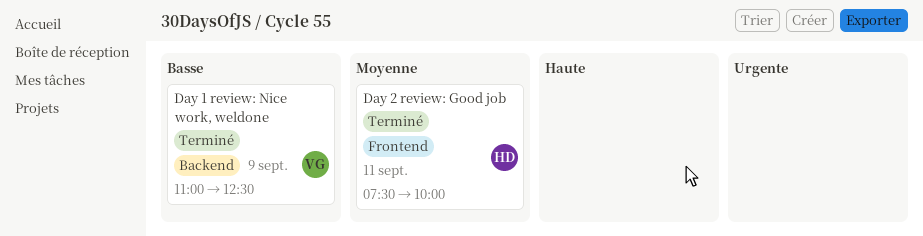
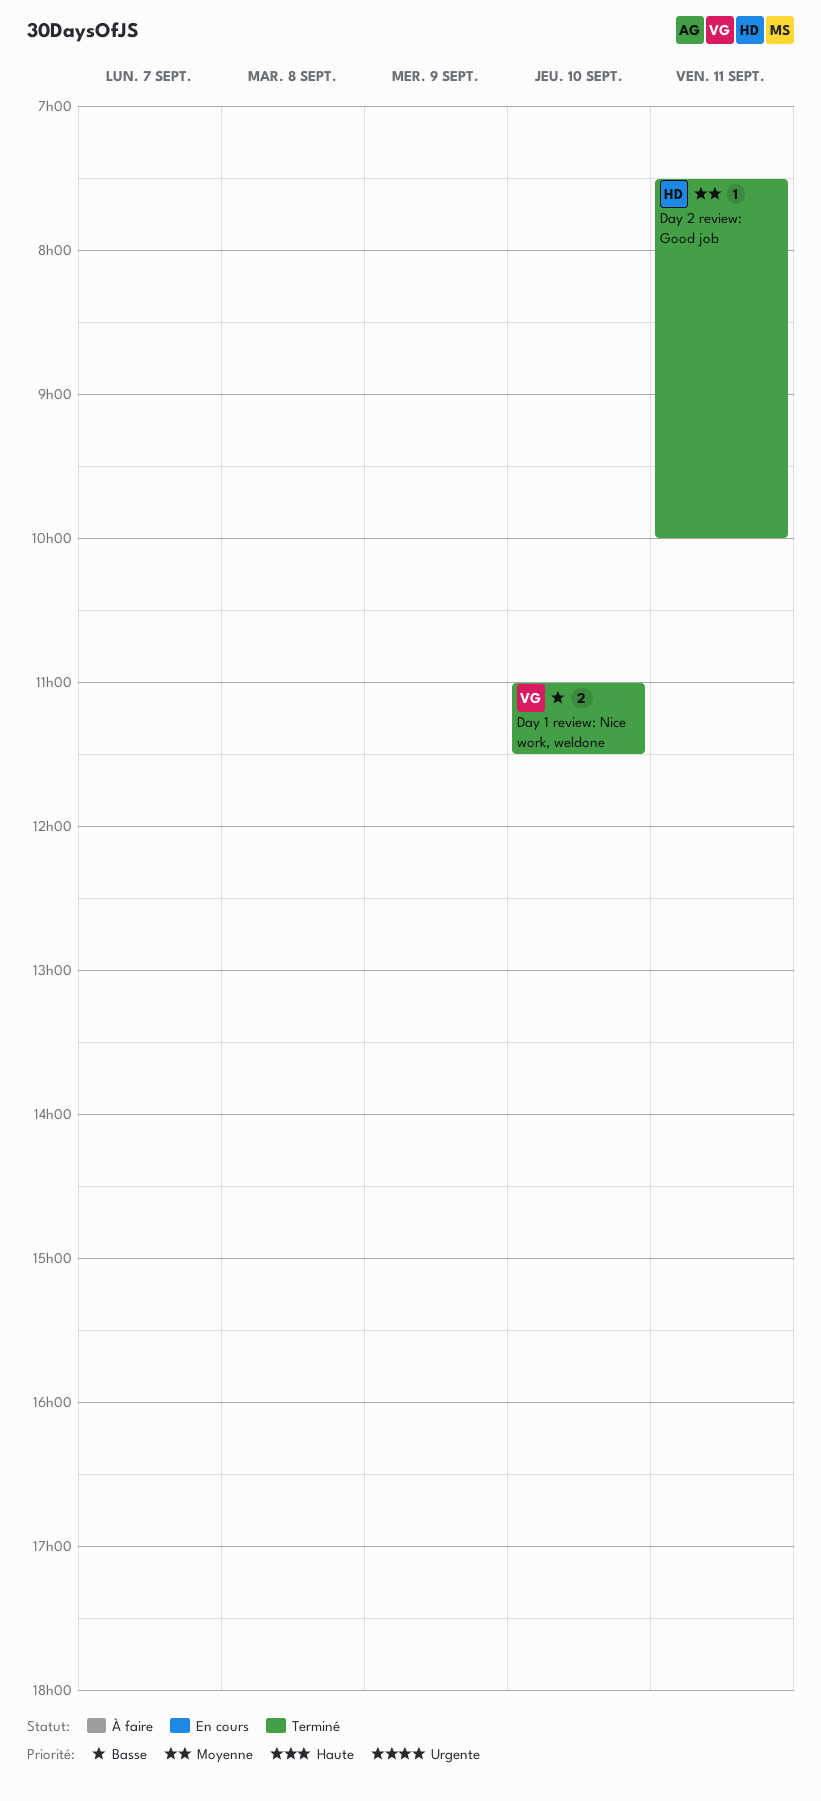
Day 1 review: Nice work, weldone, day: Sep 9 -> Sep 10
Day 1 review: Nice work, weldone, ends: 12:30 -> 11:30

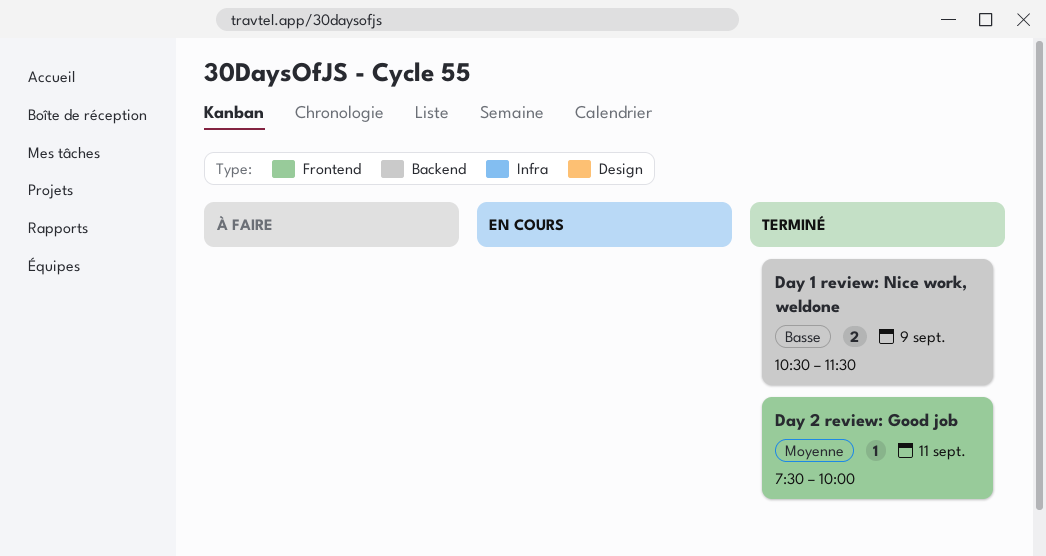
Day 1 review: Nice work, weldone, day: Sep 10 -> Sep 9
Day 1 review: Nice work, weldone, begins: 11:00 -> 10:30

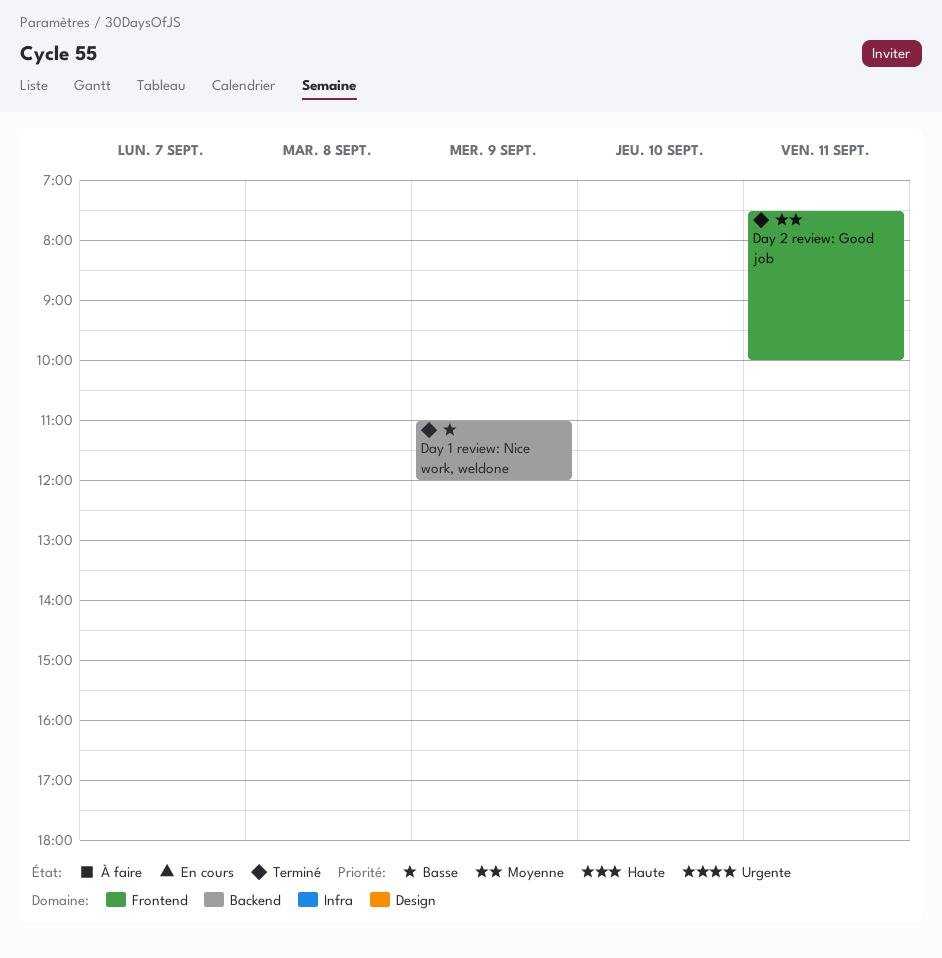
Day 1 review: Nice work, weldone, begins: 10:30 -> 11:00
Day 1 review: Nice work, weldone, ends: 11:30 -> 12:00

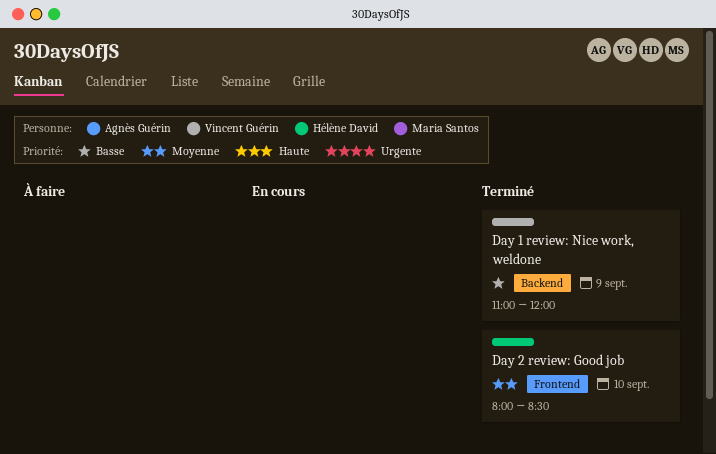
Day 2 review: Good job, day: Sep 11 -> Sep 10
Day 2 review: Good job, begins: 07:30 -> 08:00
Day 2 review: Good job, ends: 10:00 -> 08:30

